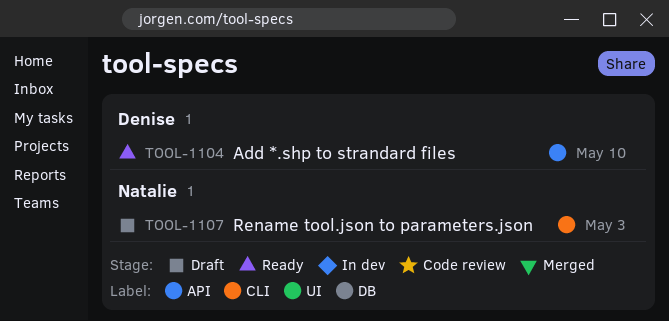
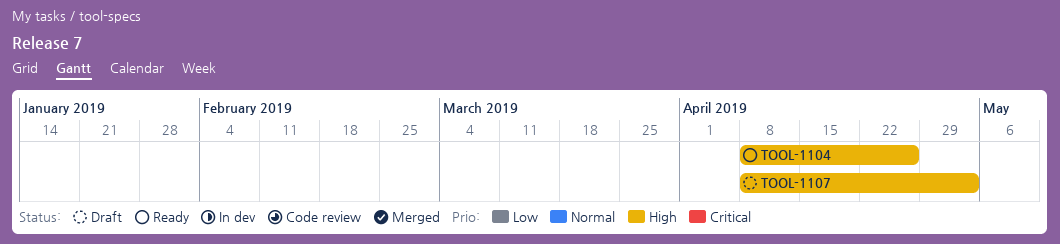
TOOL-1104, due: May 10 -> Apr 26

